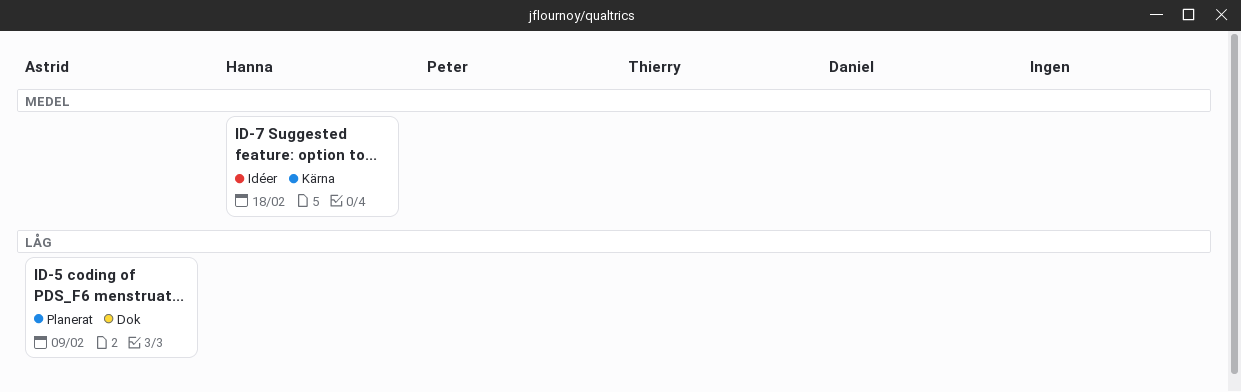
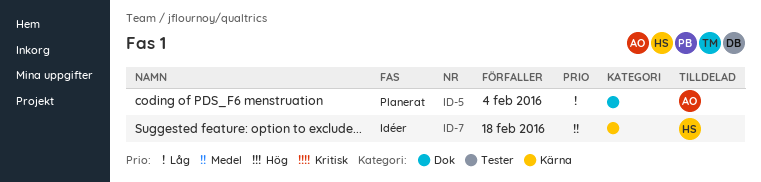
ID-5, due: Feb 9 -> Feb 4

